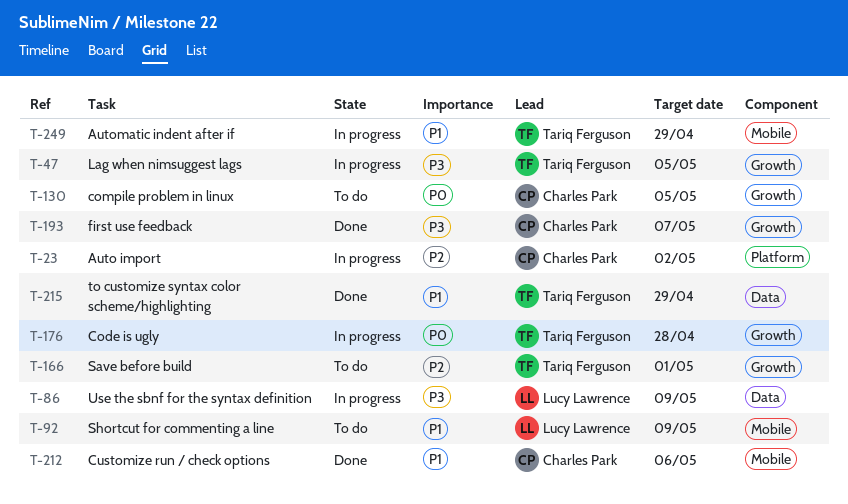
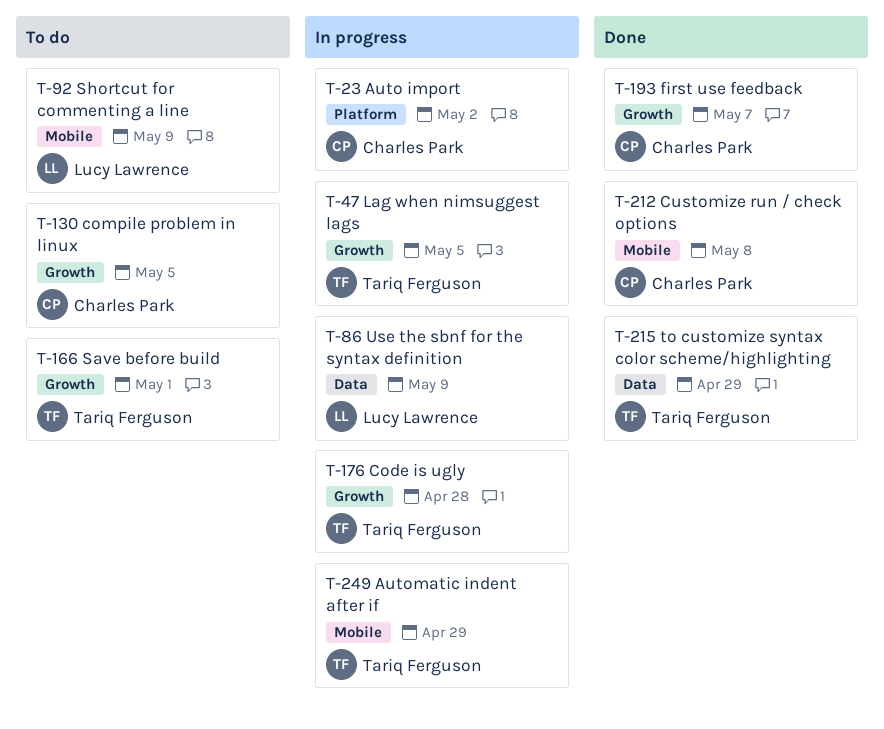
T-212, due: May 6 -> May 8

